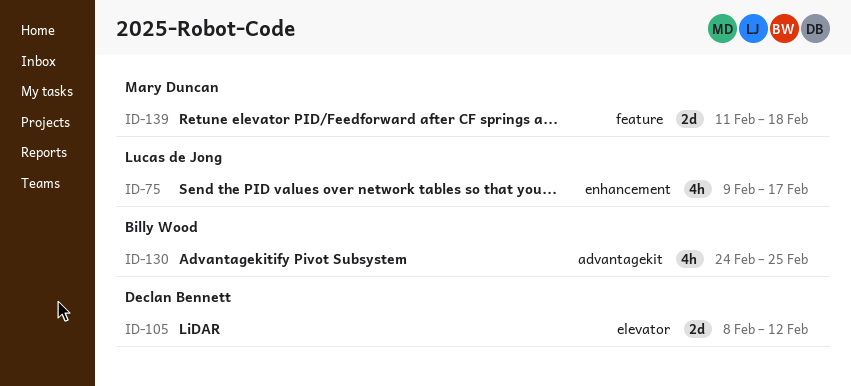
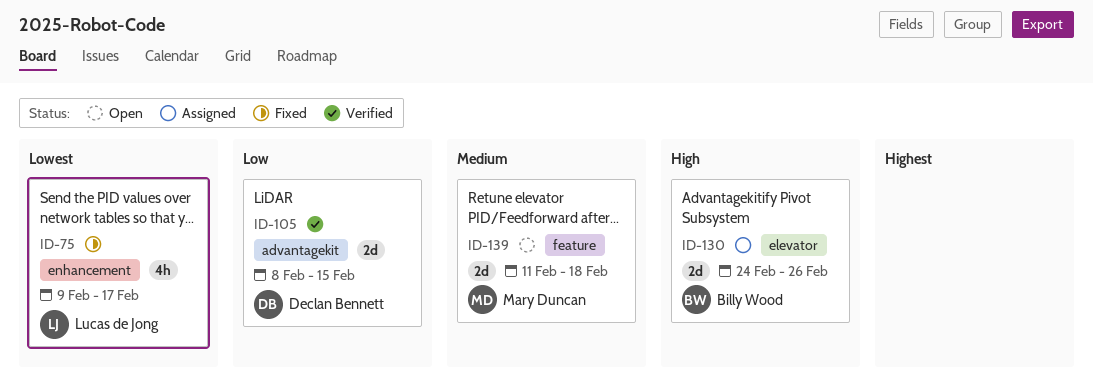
ID-105, label: elevator -> advantagekit
ID-105, due: Feb 12 -> Feb 15
ID-130, label: advantagekit -> elevator
ID-130, estimate: 4h -> 2d
ID-130, due: Feb 25 -> Feb 26

